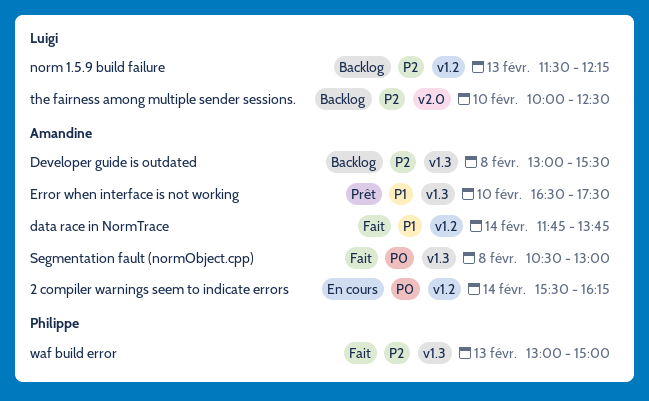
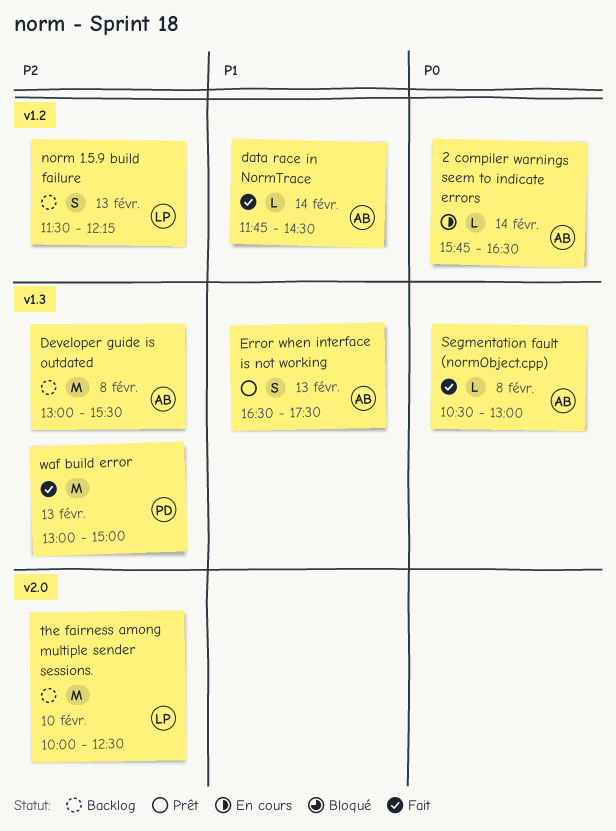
2 compiler warnings seem to indicate errors, begins: 15:30 -> 15:45
2 compiler warnings seem to indicate errors, ends: 16:15 -> 16:30
data race in NormTrace, ends: 13:45 -> 14:30
Error when interface is not working, day: Feb 10 -> Feb 13

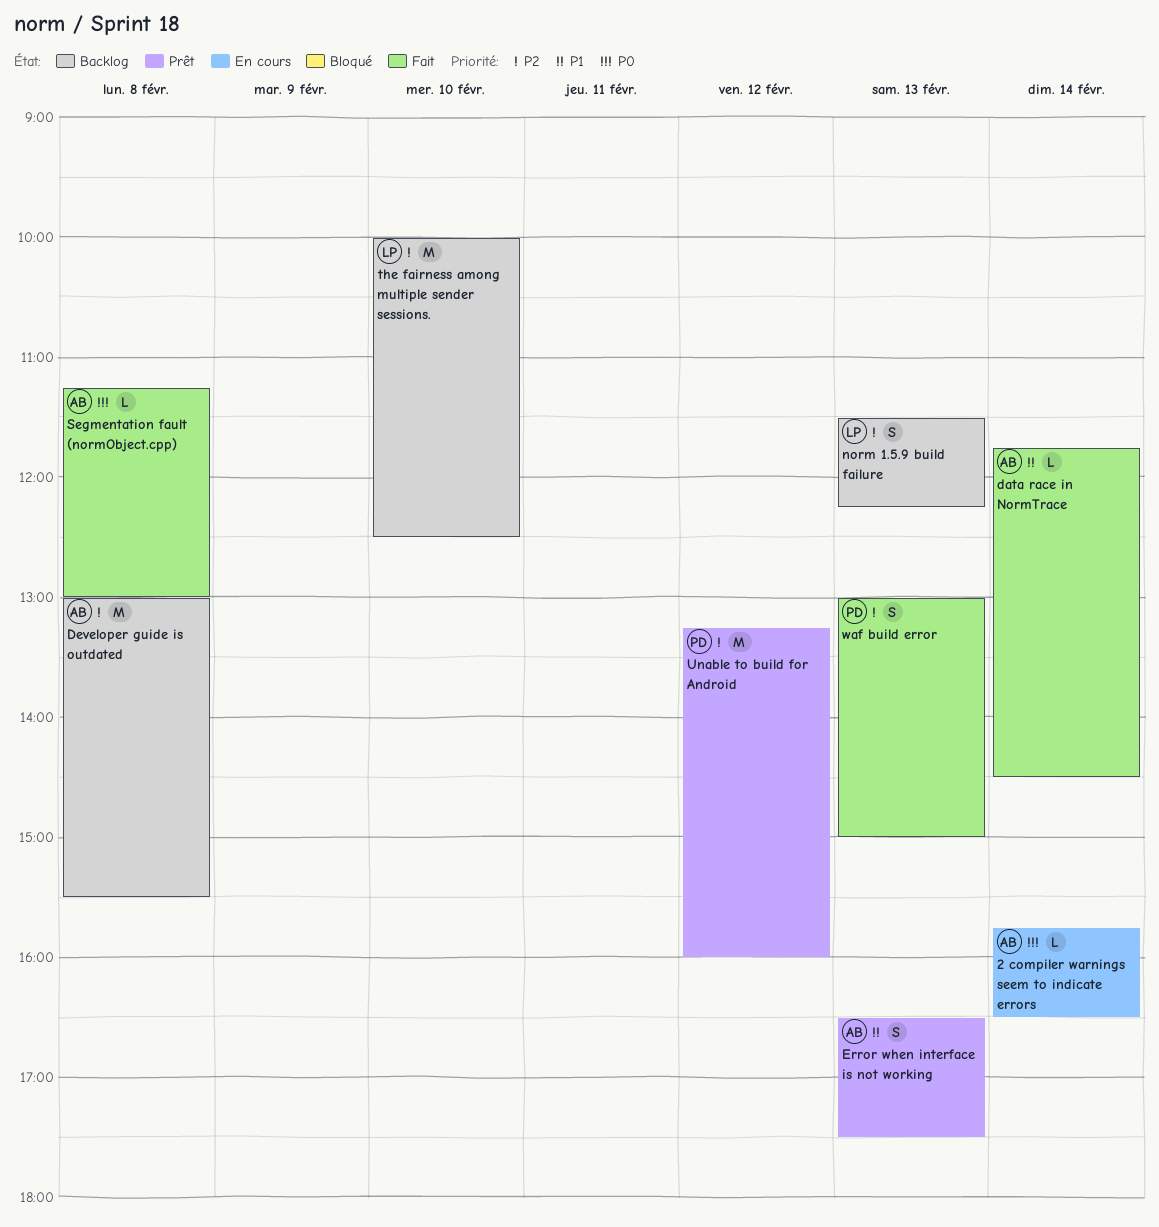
Segmentation fault (normObject.cpp), begins: 10:30 -> 11:15
Unable to build for Android: none -> present
waf build error, estimate: M -> S

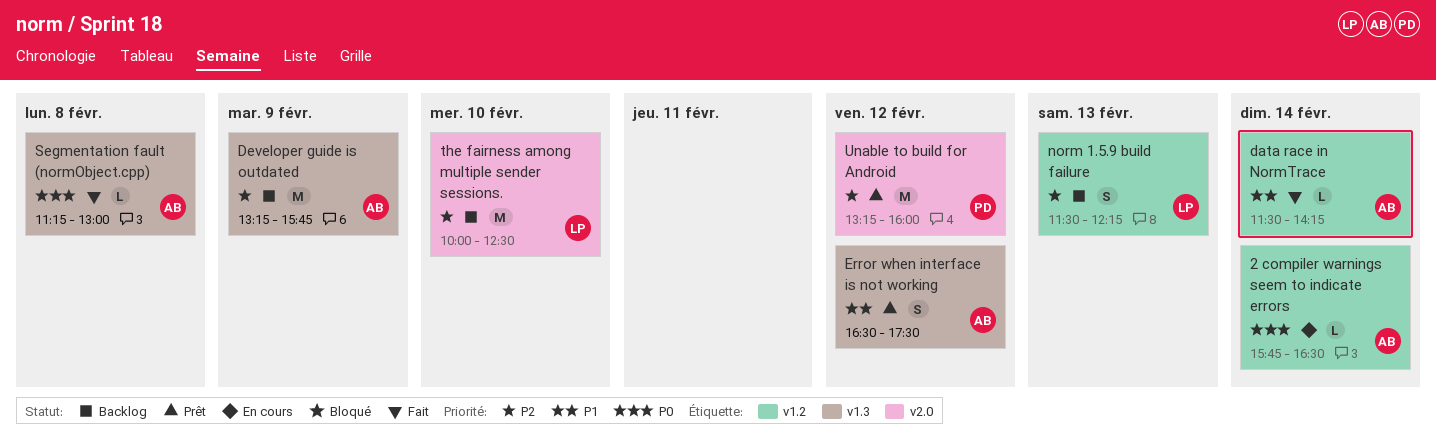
data race in NormTrace, begins: 11:45 -> 11:30
data race in NormTrace, ends: 14:30 -> 14:15
Developer guide is outdated, day: Feb 8 -> Feb 9
Developer guide is outdated, begins: 13:00 -> 13:15
Developer guide is outdated, ends: 15:30 -> 15:45
Error when interface is not working, day: Feb 13 -> Feb 12
waf build error: present -> none

